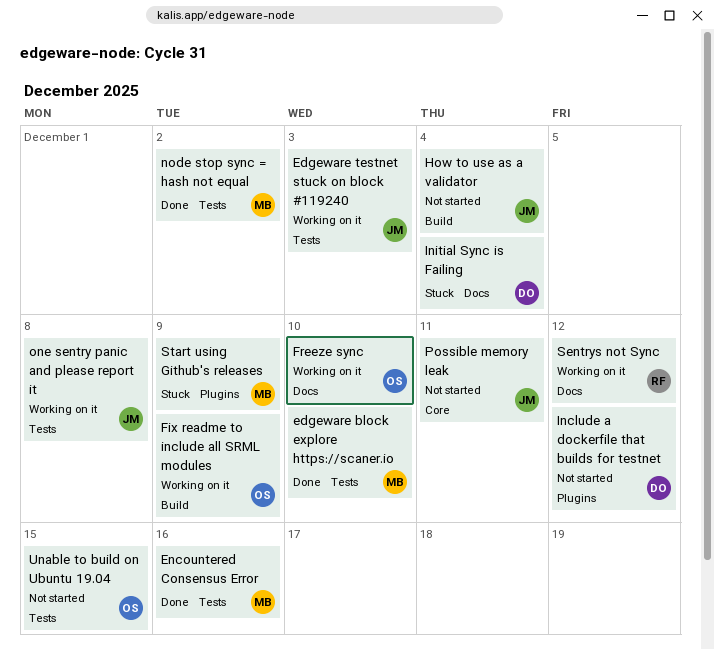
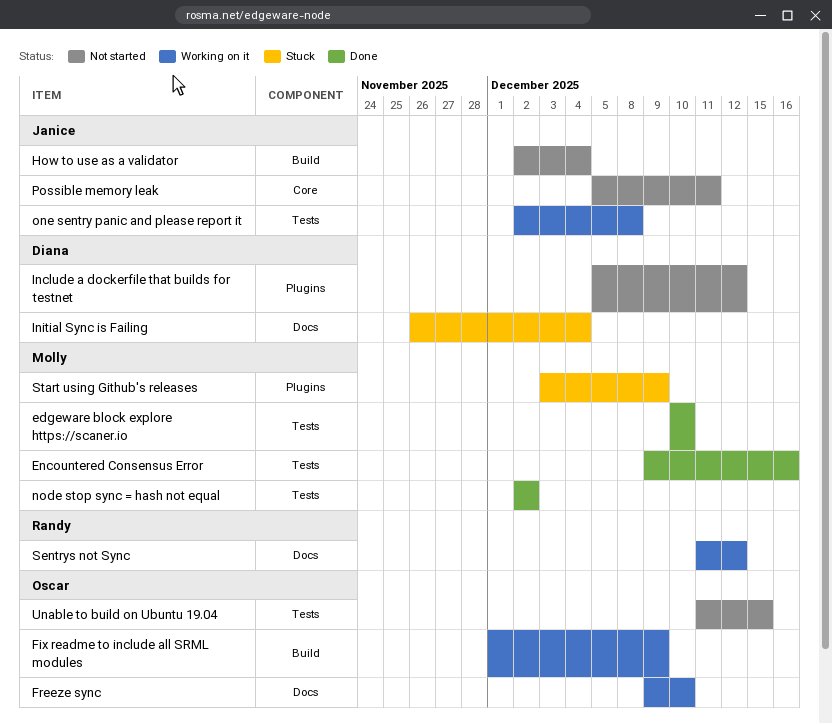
Edgeware testnet stuck on block #119240: present -> none

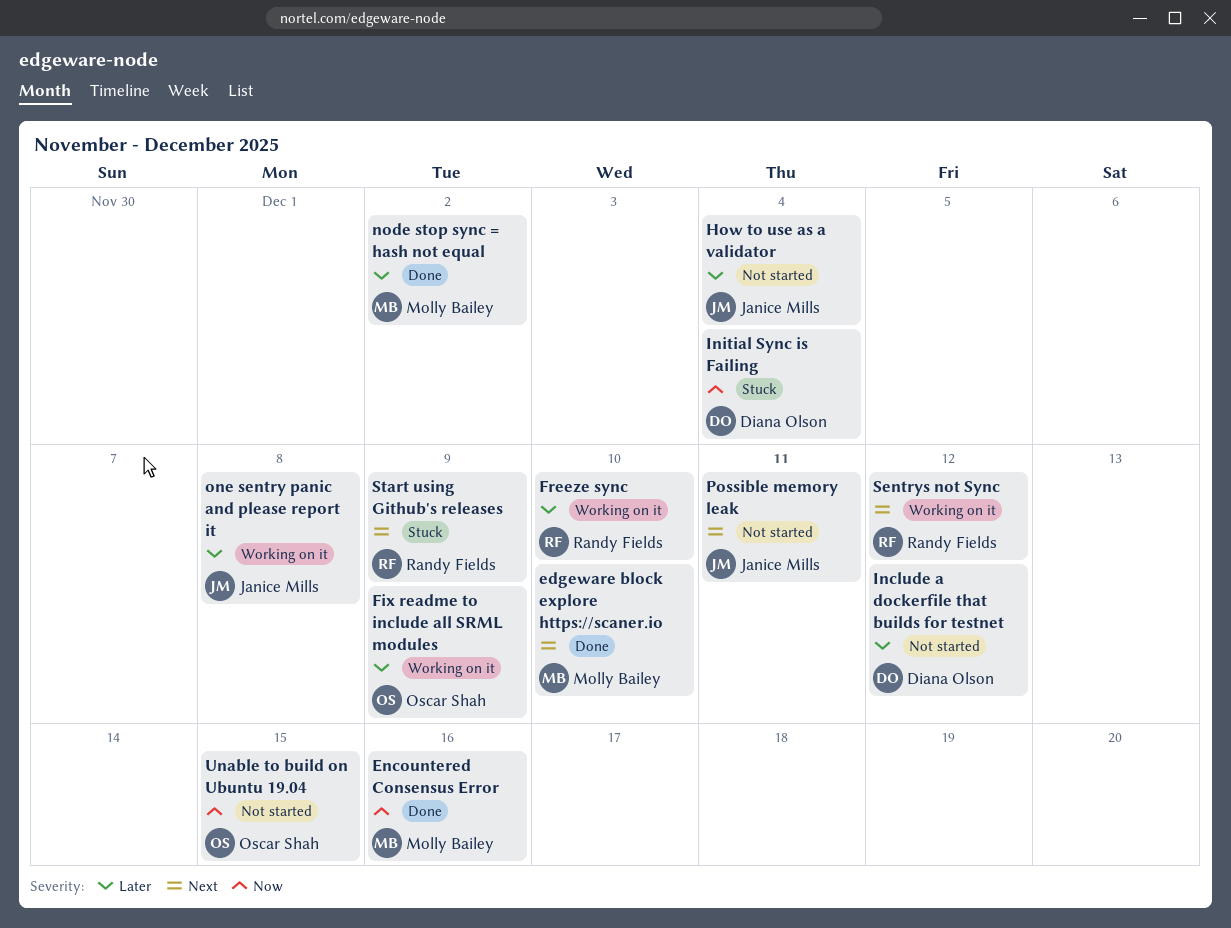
Freeze sync, owner: Oscar Shah -> Randy Fields
Start using Github's releases, owner: Molly Bailey -> Randy Fields

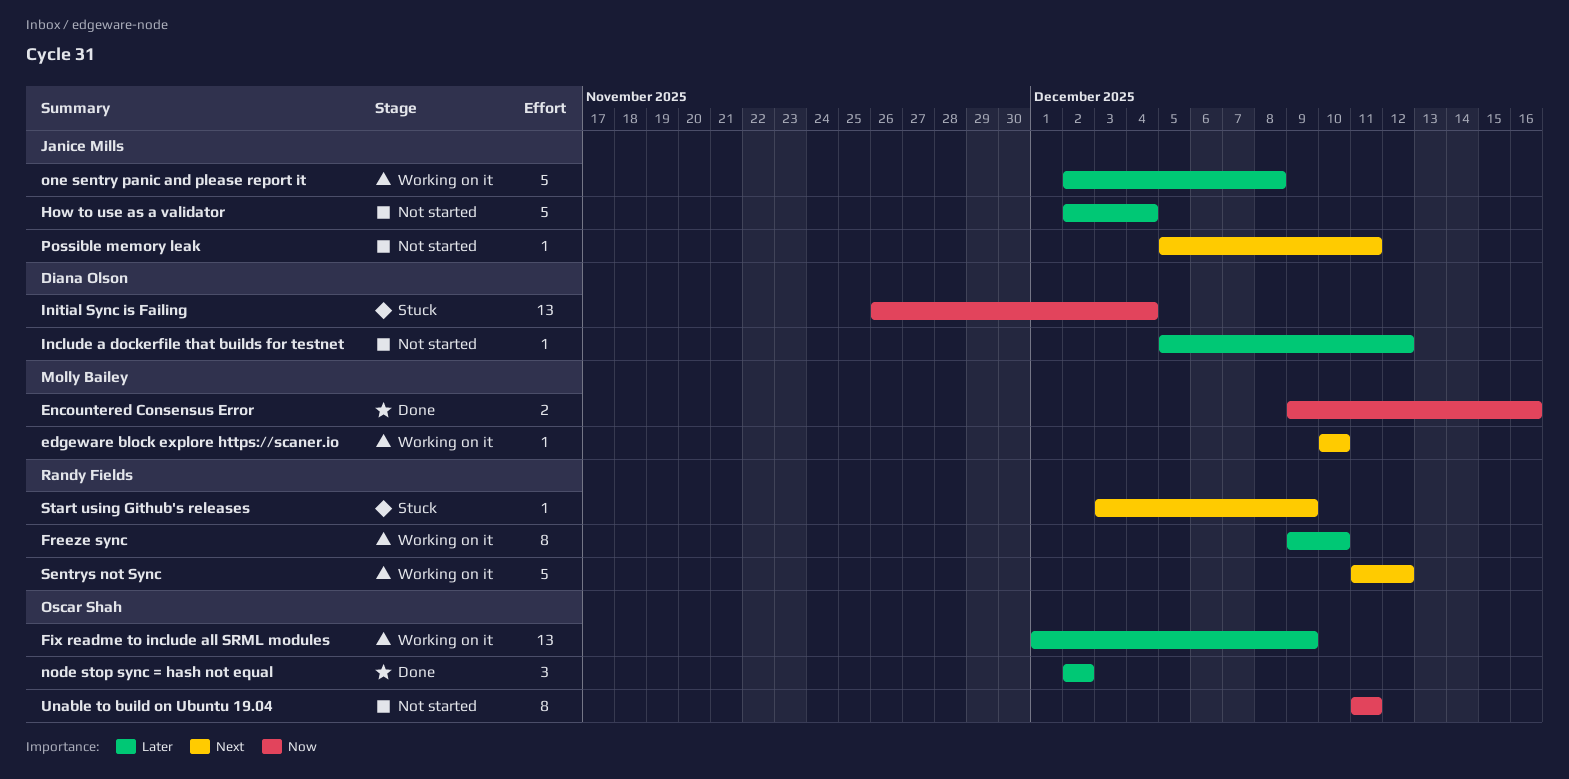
edgeware block explore https://scaner.io, status: Done -> Working on it
node stop sync = hash not equal, owner: Molly Bailey -> Oscar Shah
Unable to build on Ubuntu 19.04, due: Dec 15 -> Dec 11

